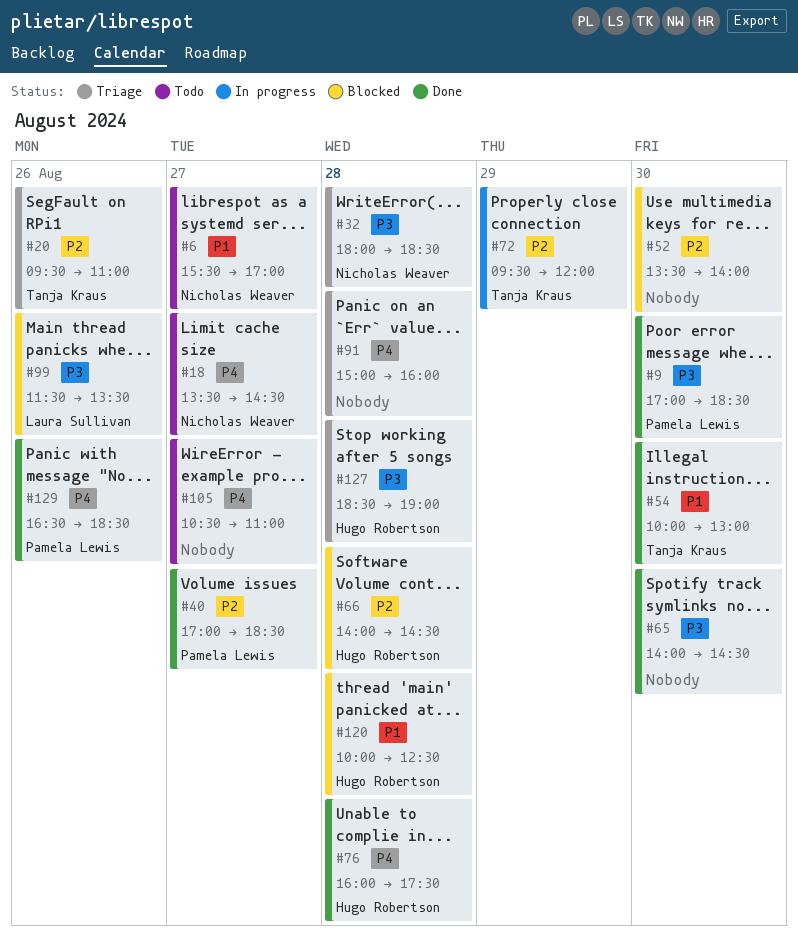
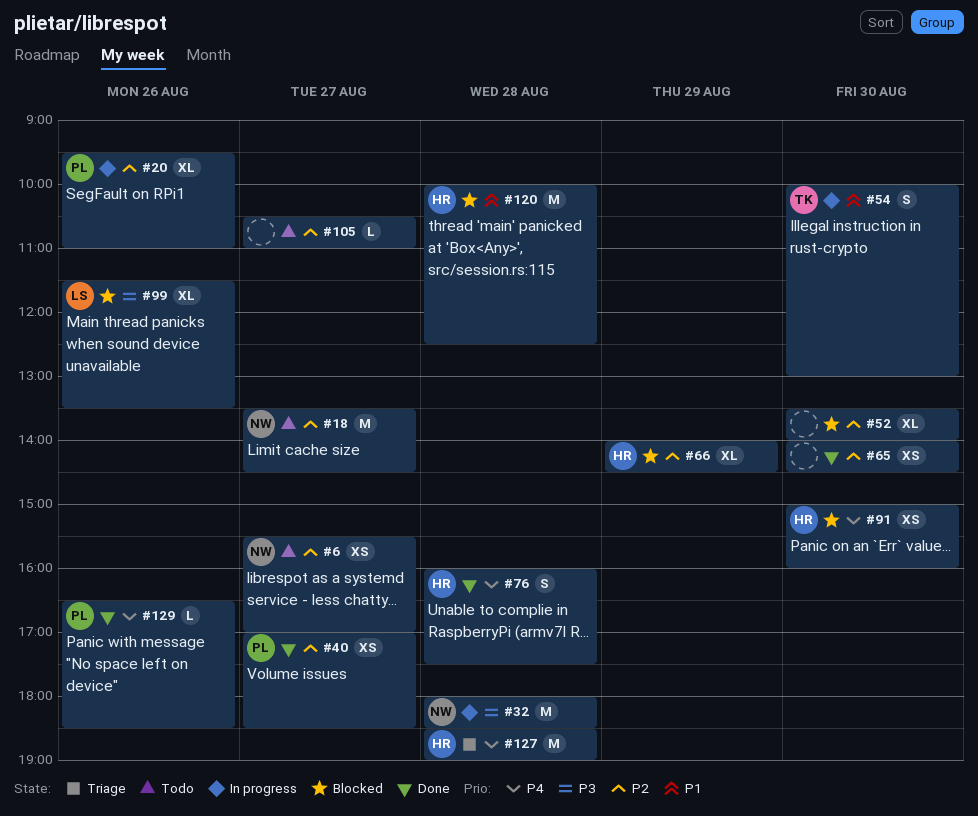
#6, priority: P1 -> P2
#9: present -> none
#18, priority: P4 -> P2
#20, status: Triage -> In progress
#20, owner: Tanja Kraus -> Pamela Lewis
#32, status: Triage -> In progress
#54, status: Done -> In progress
#65, priority: P3 -> P2
#66, day: Aug 28 -> Aug 29
#72: present -> none
#91, status: Triage -> Blocked
#91, owner: none -> Hugo Robertson
#91, day: Aug 28 -> Aug 30
#105, priority: P4 -> P2
#127, priority: P3 -> P4

